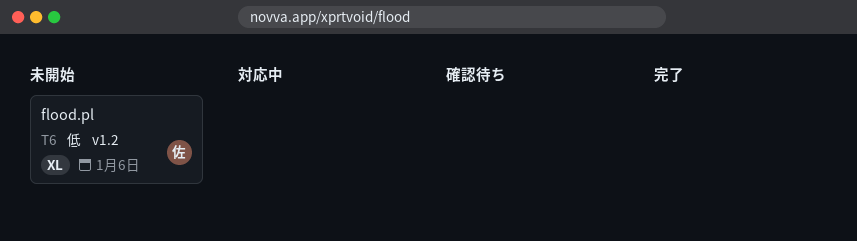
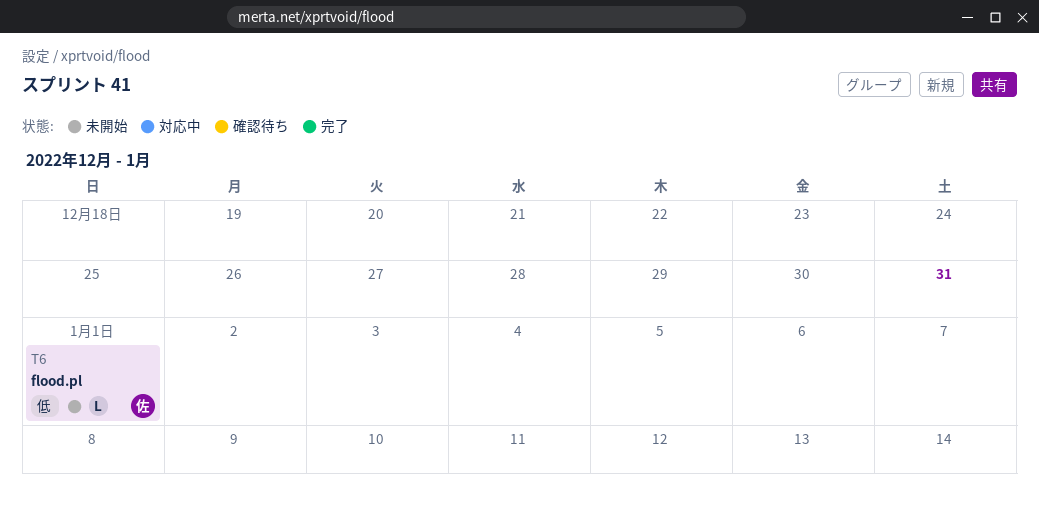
T6, estimate: XL -> L
T6, due: Jan 6 -> Jan 1

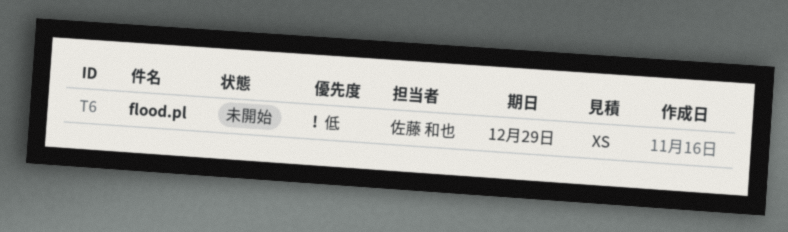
T6, estimate: L -> XS
T6, due: Jan 1 -> Dec 29

